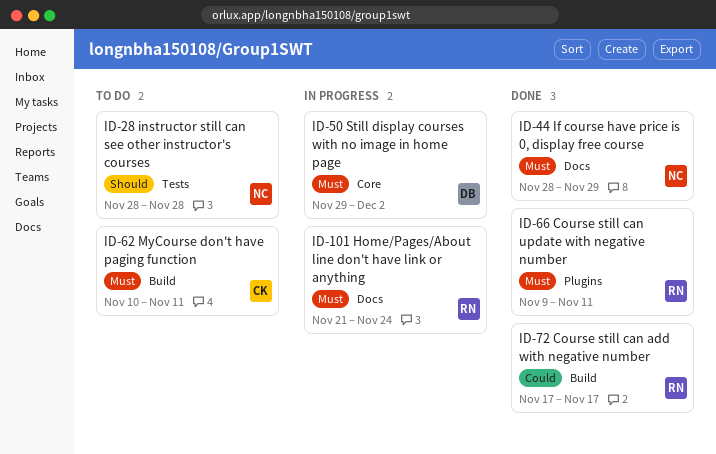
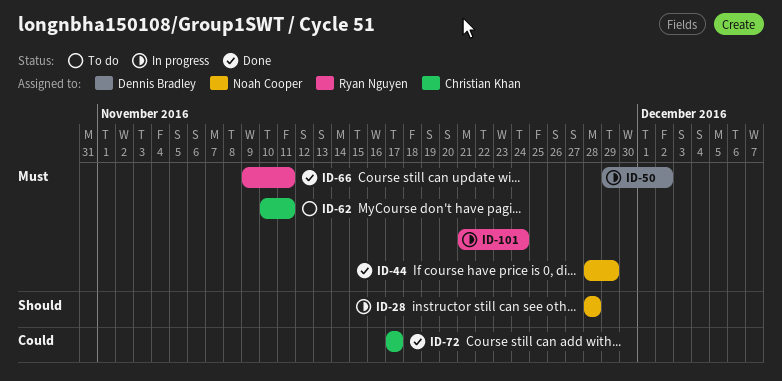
ID-28, status: To do -> In progress
ID-72, owner: Ryan Nguyen -> Christian Khan

